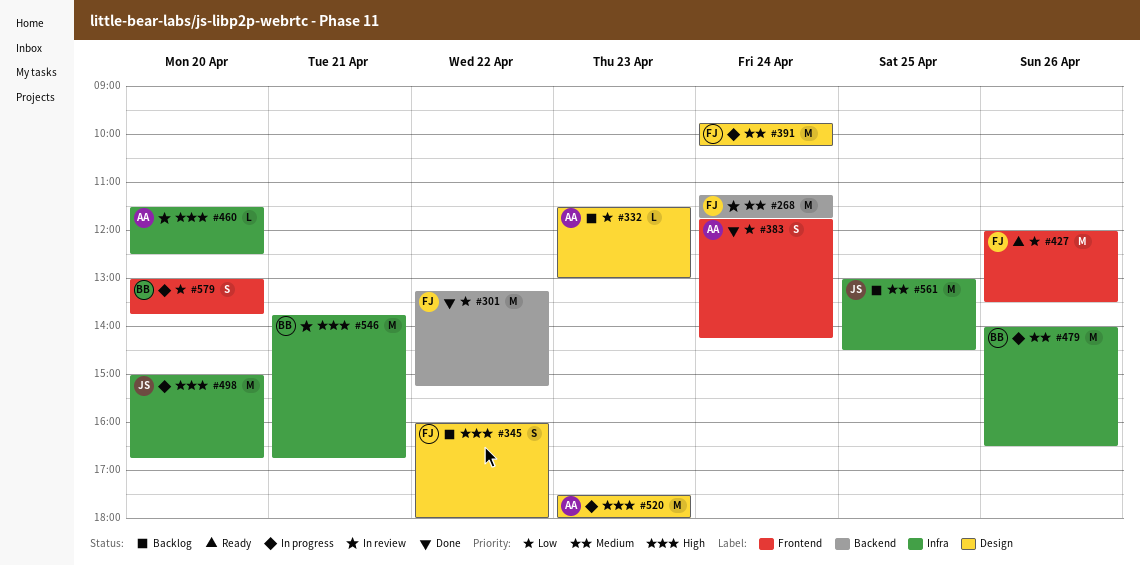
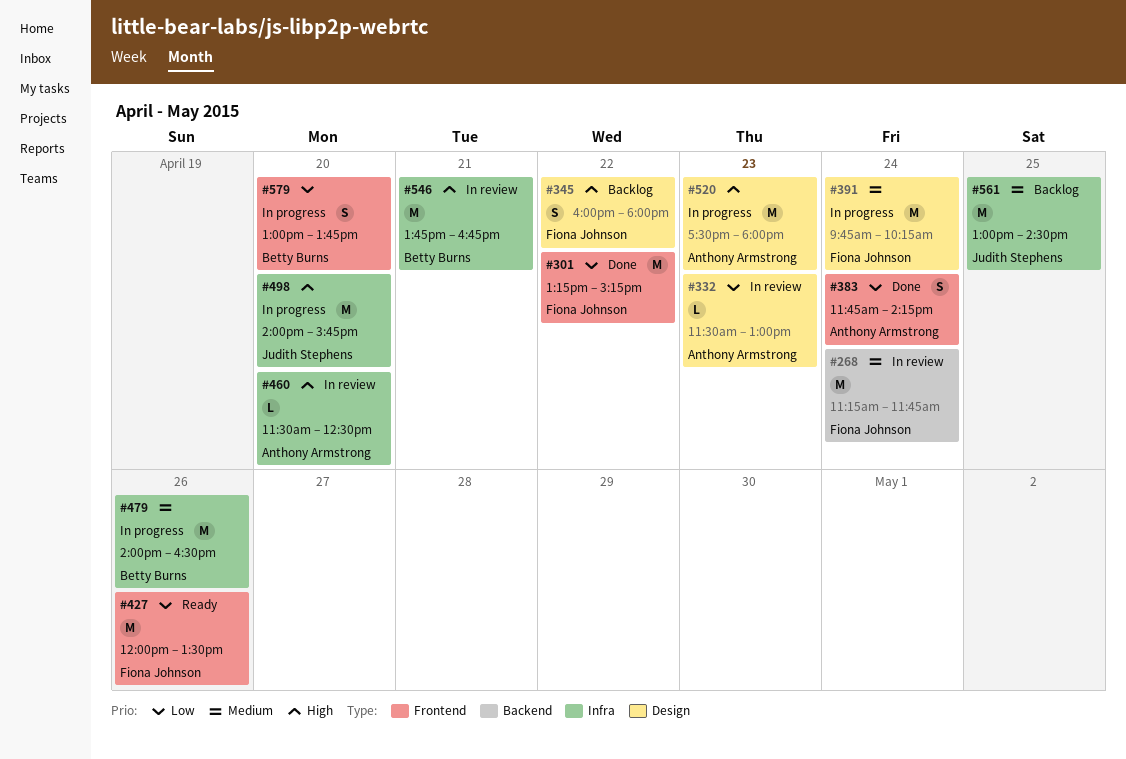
#301, label: Backend -> Frontend
#332, status: Backlog -> In review
#498, begins: 15:00 -> 14:00
#498, ends: 16:45 -> 15:45

